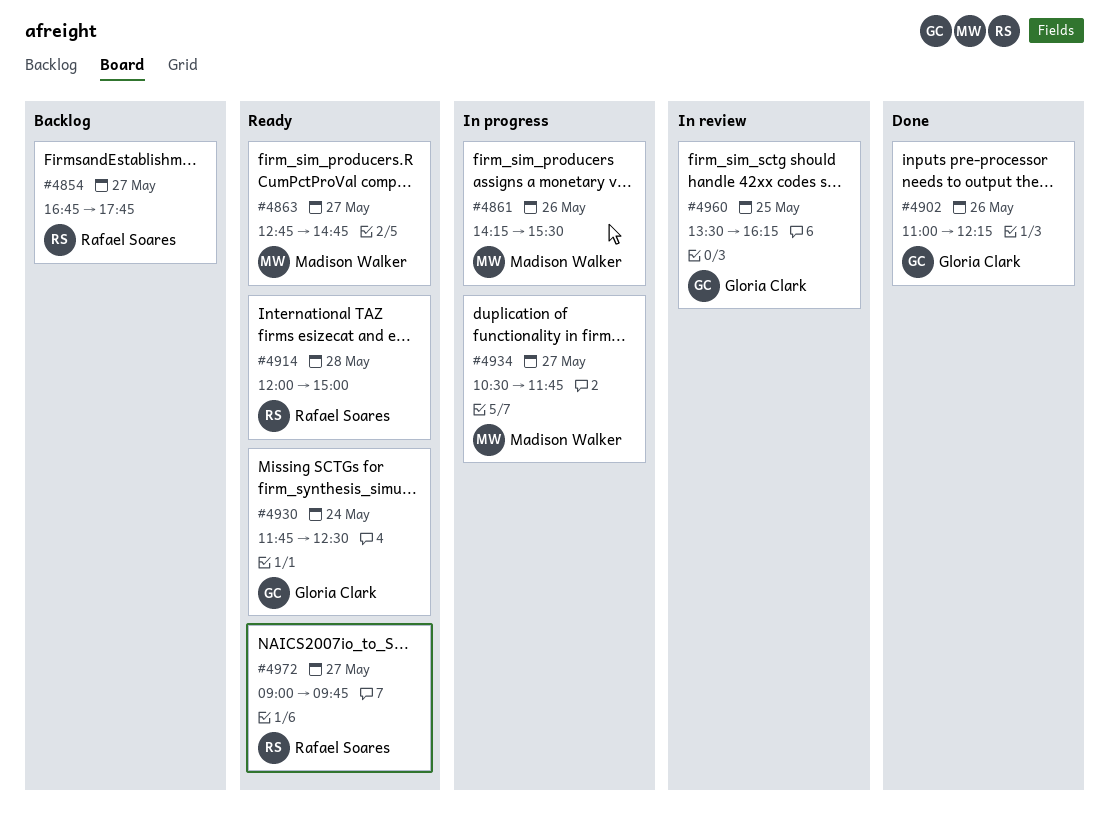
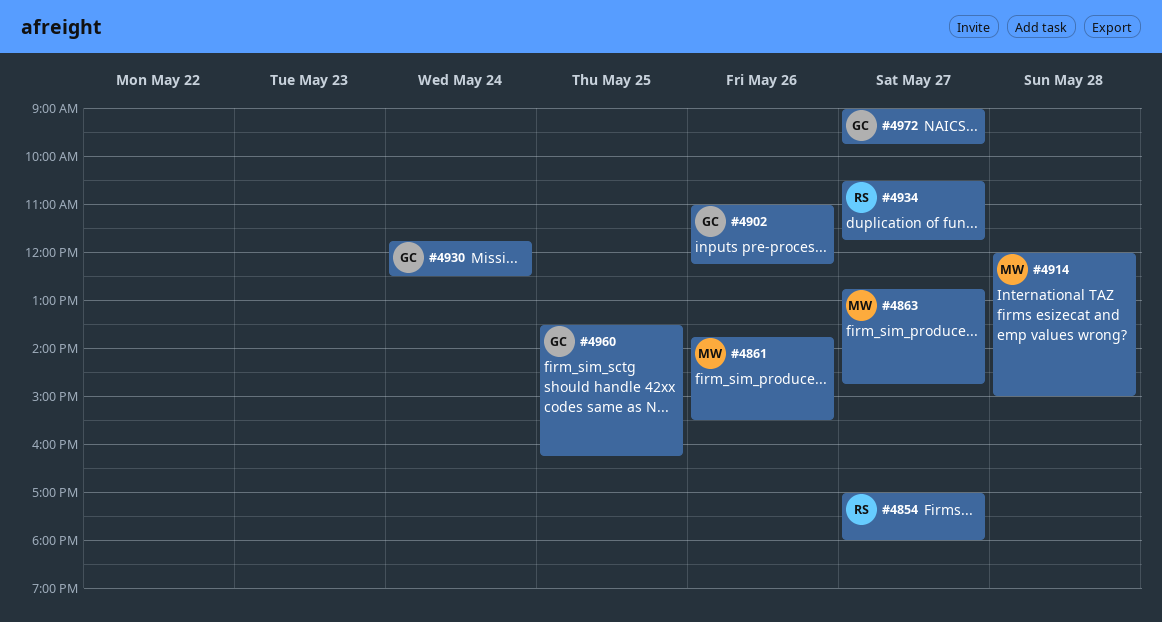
#4854, begins: 16:45 -> 17:00
#4854, ends: 17:45 -> 18:00
#4861, begins: 14:15 -> 13:45
#4914, owner: Rafael Soares -> Madison Walker
#4934, owner: Madison Walker -> Rafael Soares
#4972, owner: Rafael Soares -> Gloria Clark

